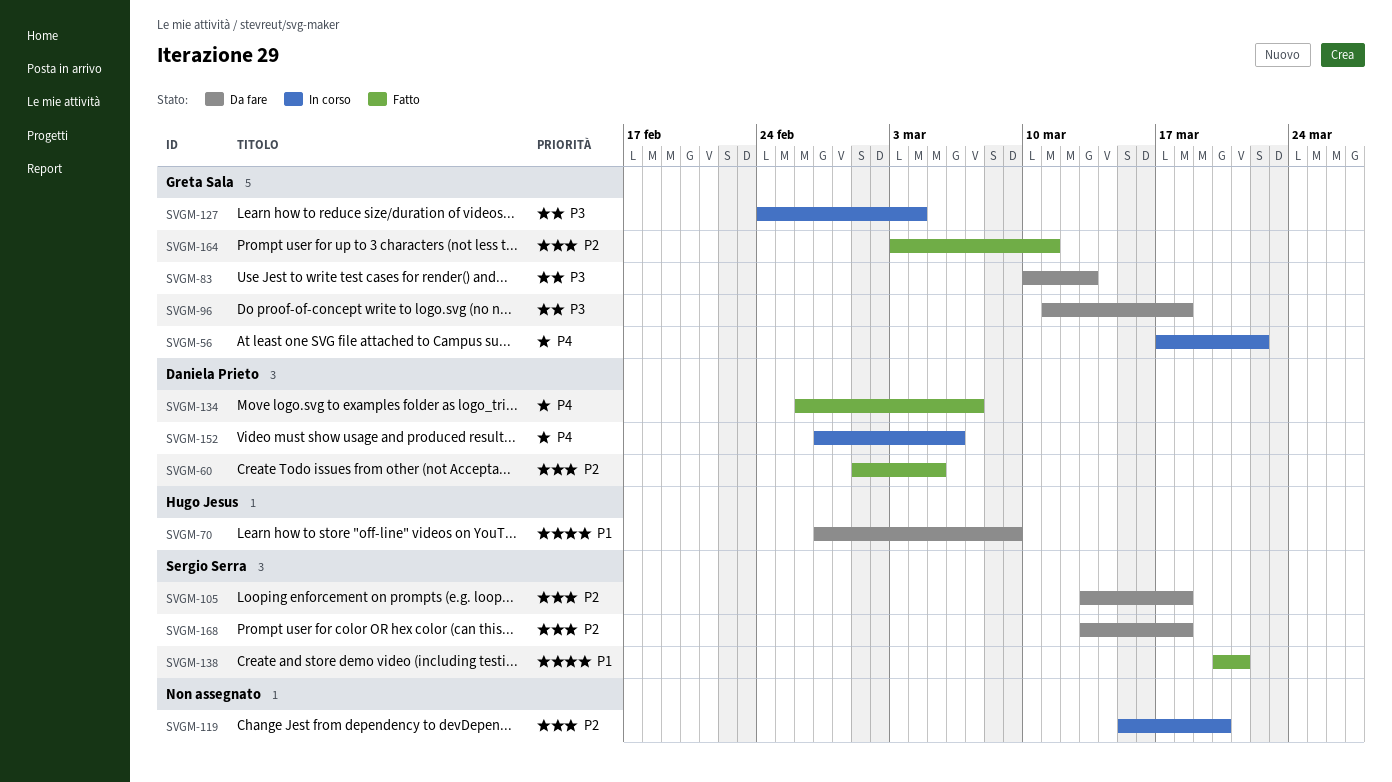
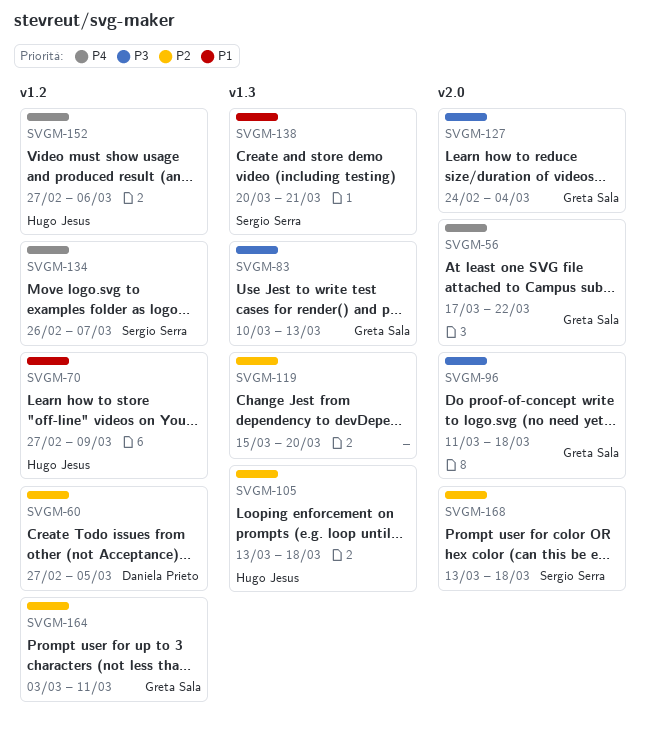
SVGM-60, start: Mar 1 -> Feb 27
SVGM-105, owner: Sergio Serra -> Hugo Jesus
SVGM-134, owner: Daniela Prieto -> Sergio Serra
SVGM-152, owner: Daniela Prieto -> Hugo Jesus

